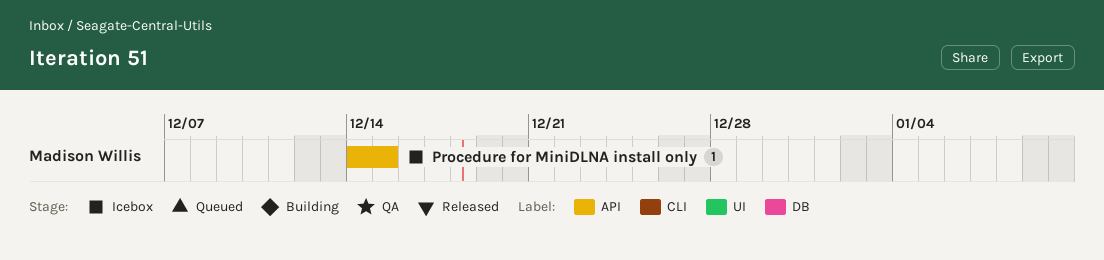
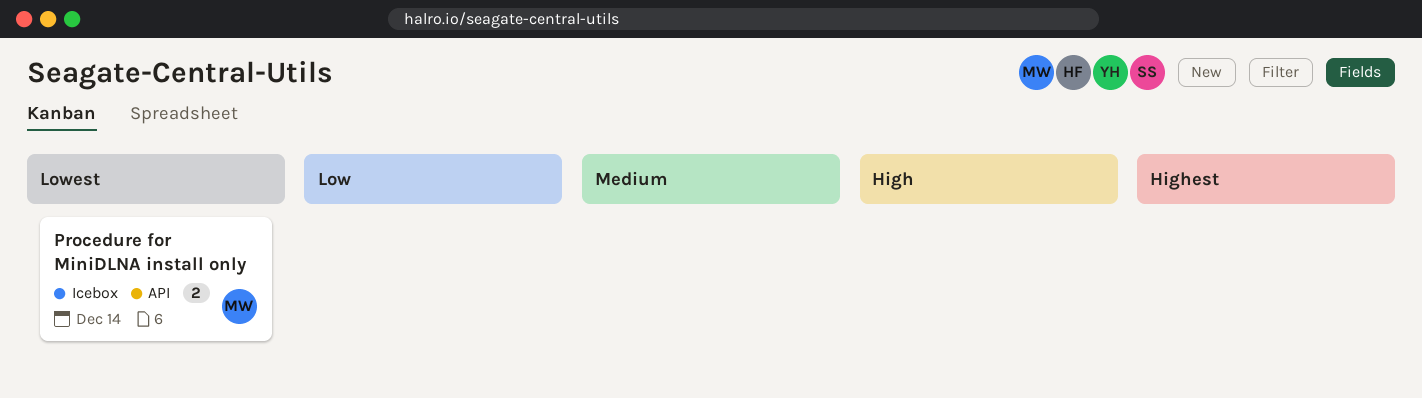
Procedure for MiniDLNA install only, estimate: 1 -> 2
Procedure for MiniDLNA install only, due: Dec 15 -> Dec 14

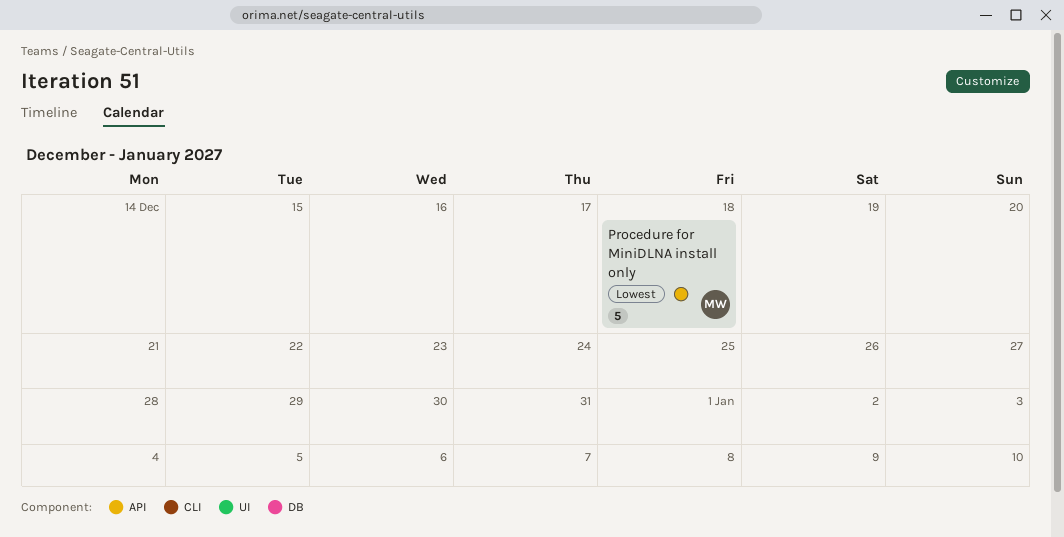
Procedure for MiniDLNA install only, estimate: 2 -> 5
Procedure for MiniDLNA install only, due: Dec 14 -> Dec 18

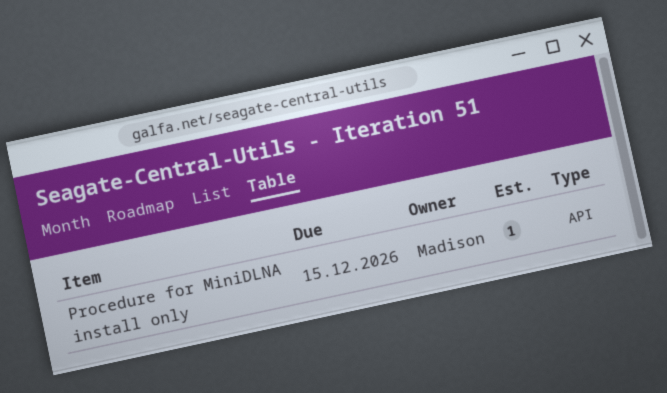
Procedure for MiniDLNA install only, estimate: 5 -> 1
Procedure for MiniDLNA install only, due: Dec 18 -> Dec 15

